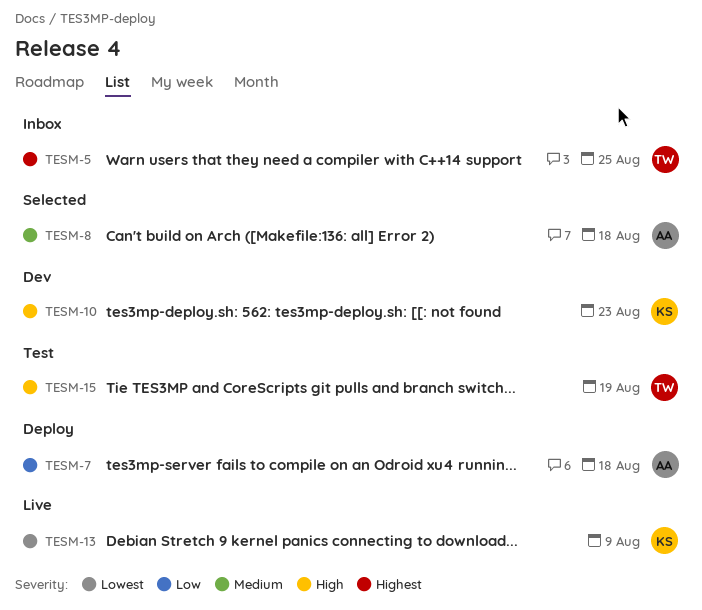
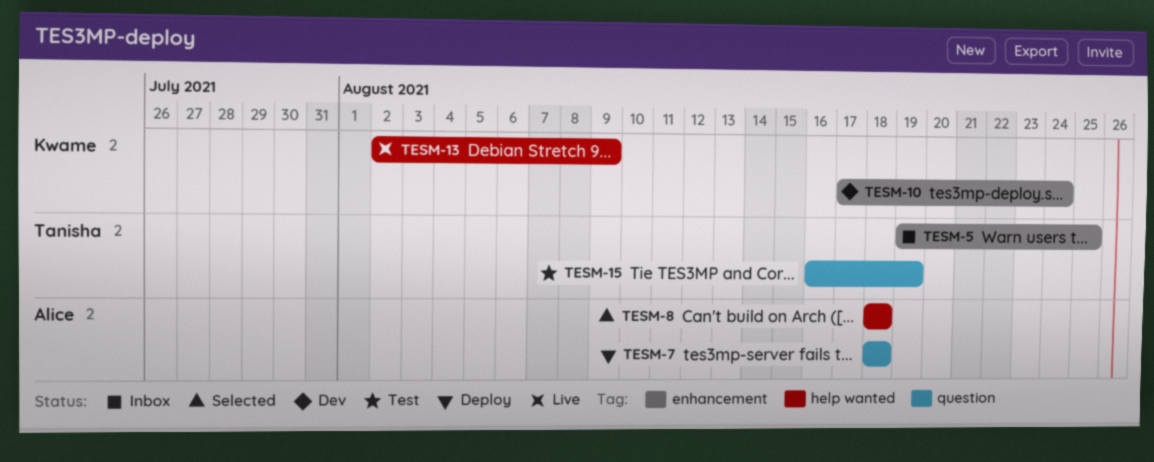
TESM-10, due: Aug 23 -> Aug 24

